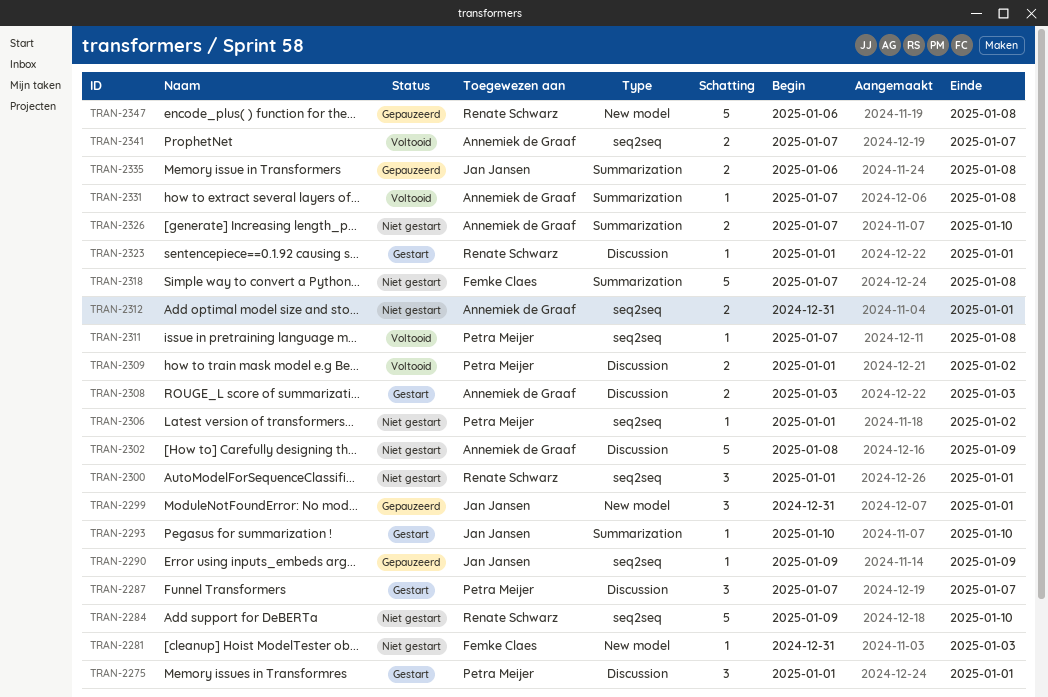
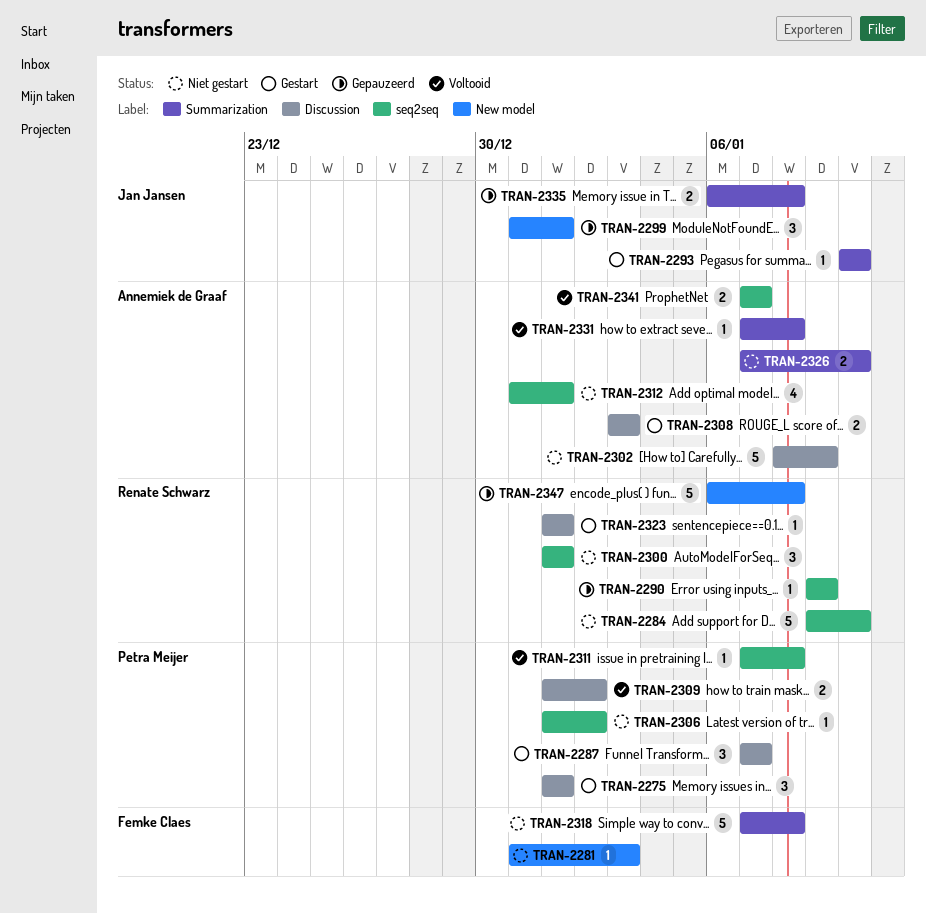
TRAN-2290, owner: Jan Jansen -> Renate Schwarz
TRAN-2312, estimate: 2 -> 4

